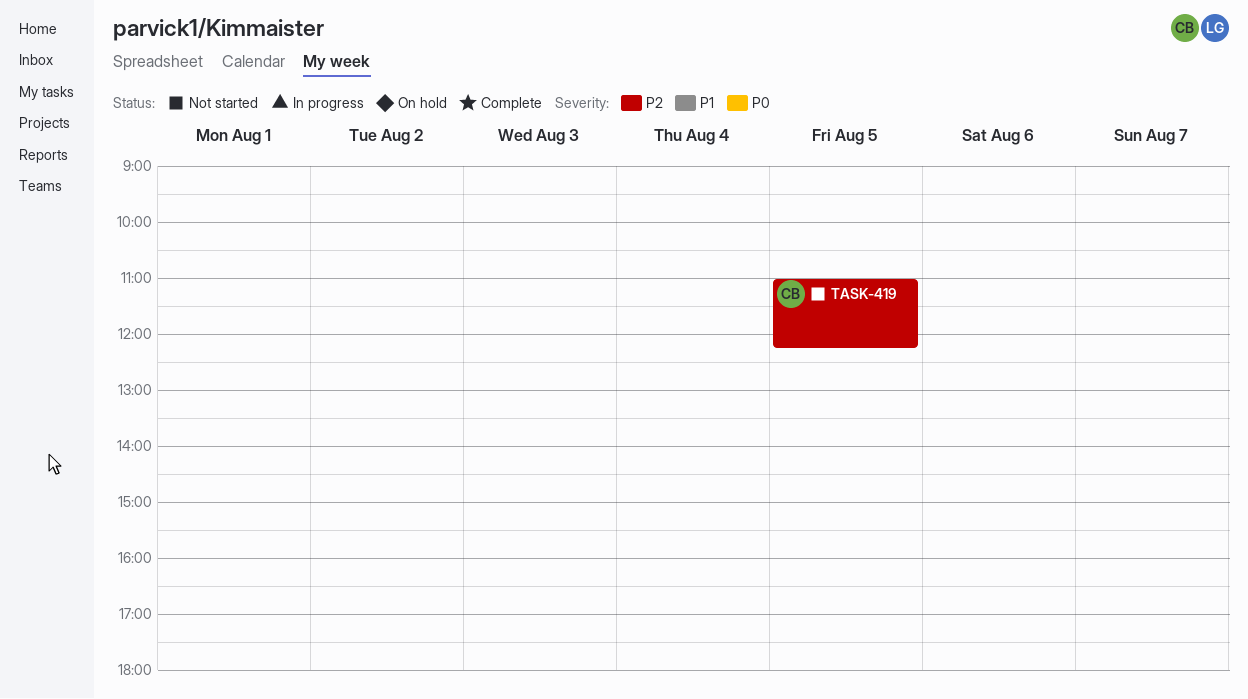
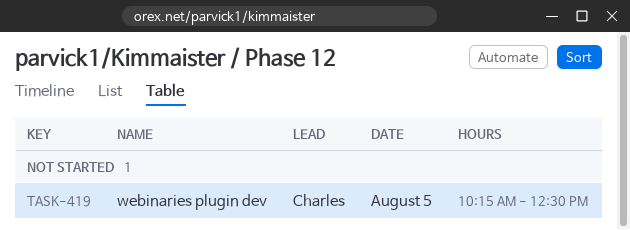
TASK-419, begins: 11:00 -> 10:15
TASK-419, ends: 12:15 -> 12:30

